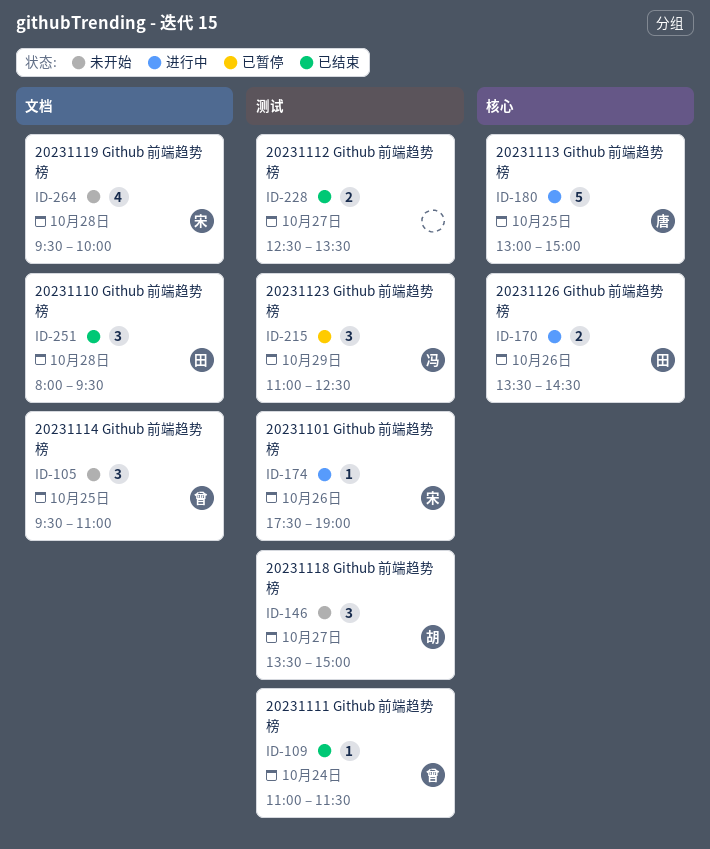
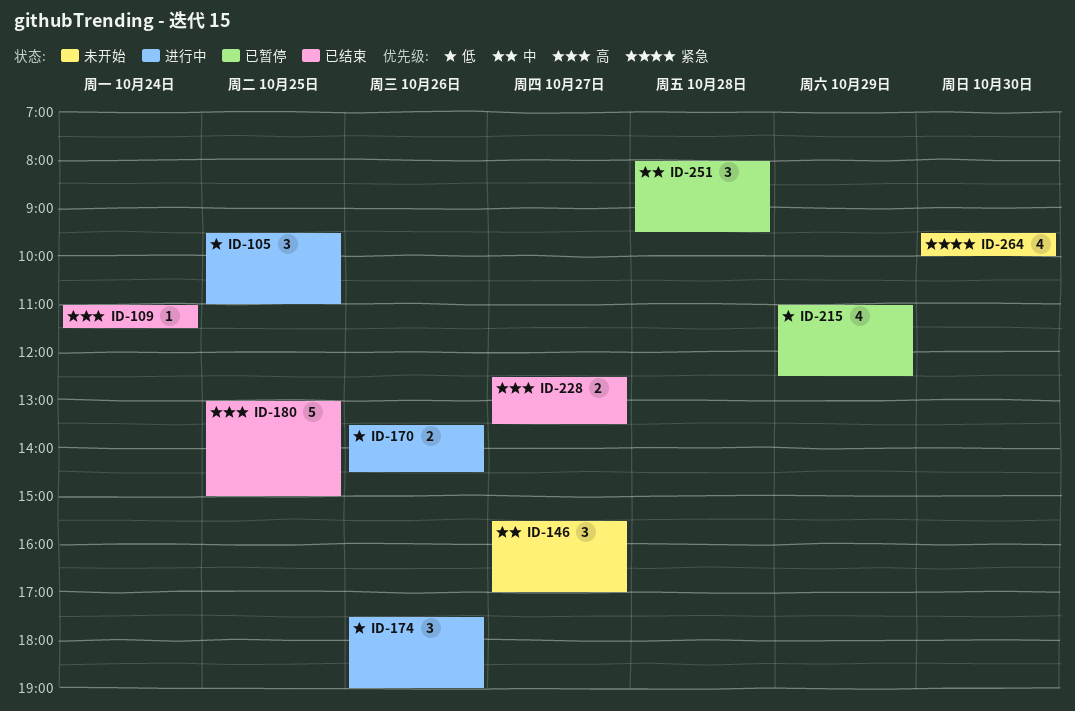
ID-105, status: 未开始 -> 进行中
ID-146, begins: 13:30 -> 15:30
ID-146, ends: 15:00 -> 17:00
ID-174, estimate: 1 -> 3
ID-180, status: 进行中 -> 已结束
ID-215, estimate: 3 -> 4
ID-251, status: 已结束 -> 已暂停
ID-264, day: Oct 28 -> Oct 30

